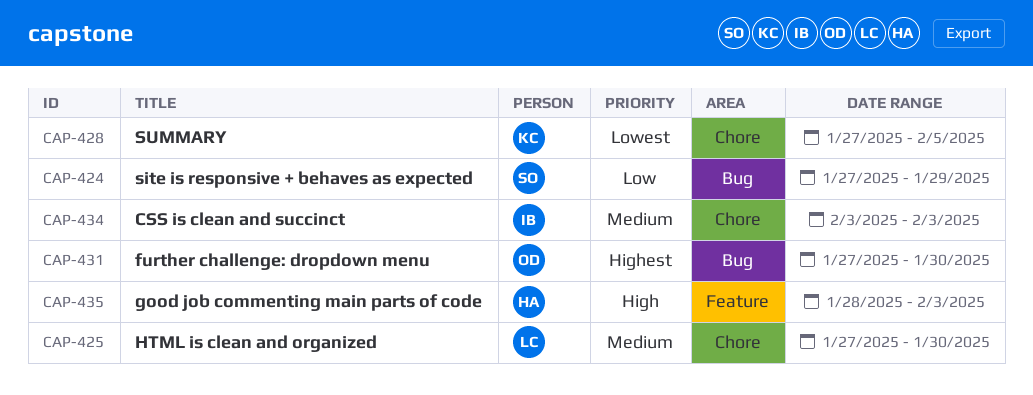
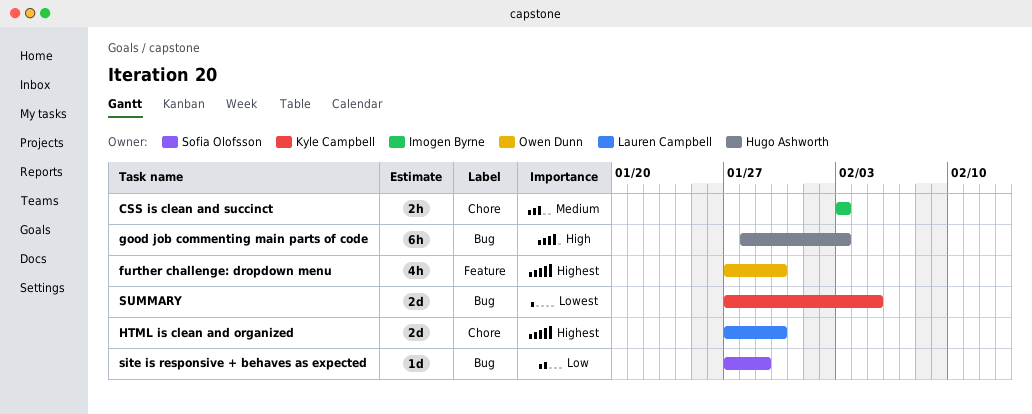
further challenge: dropdown menu, label: Bug -> Feature
good job commenting main parts of code, label: Feature -> Bug
HTML is clean and organized, priority: Medium -> Highest
SUMMARY, label: Chore -> Bug

